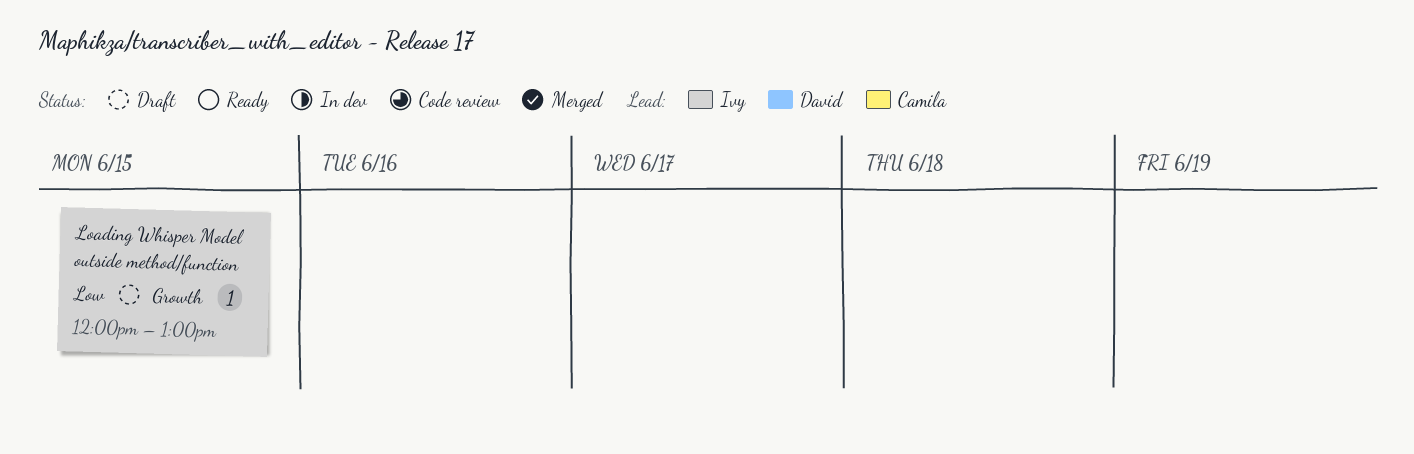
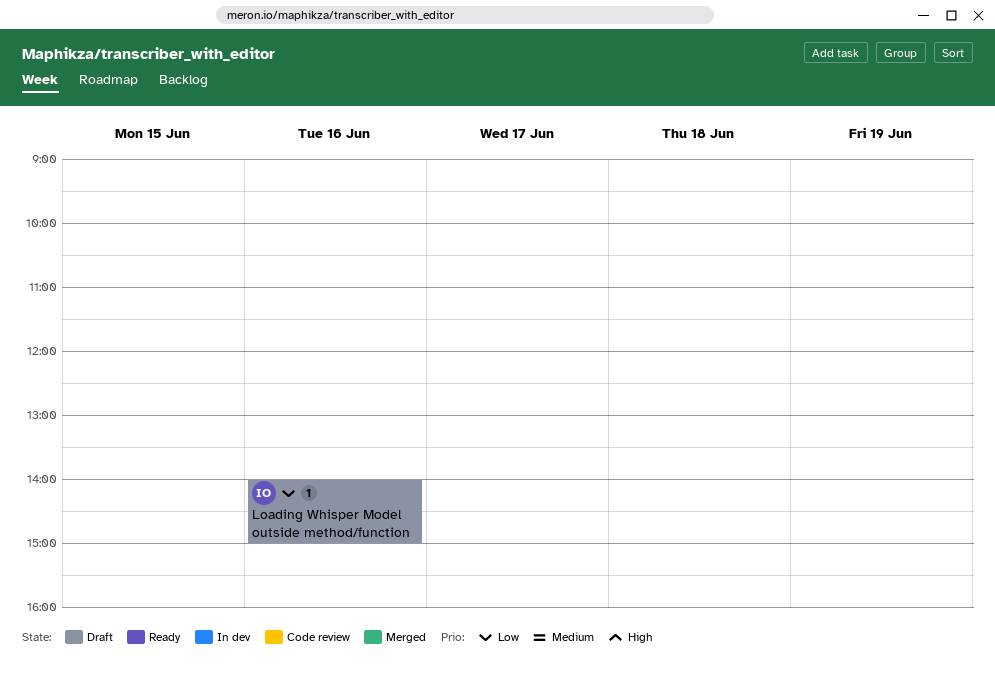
Loading Whisper Model outside method/function, day: Jun 15 -> Jun 16
Loading Whisper Model outside method/function, begins: 12:00 -> 14:00
Loading Whisper Model outside method/function, ends: 13:00 -> 15:00

